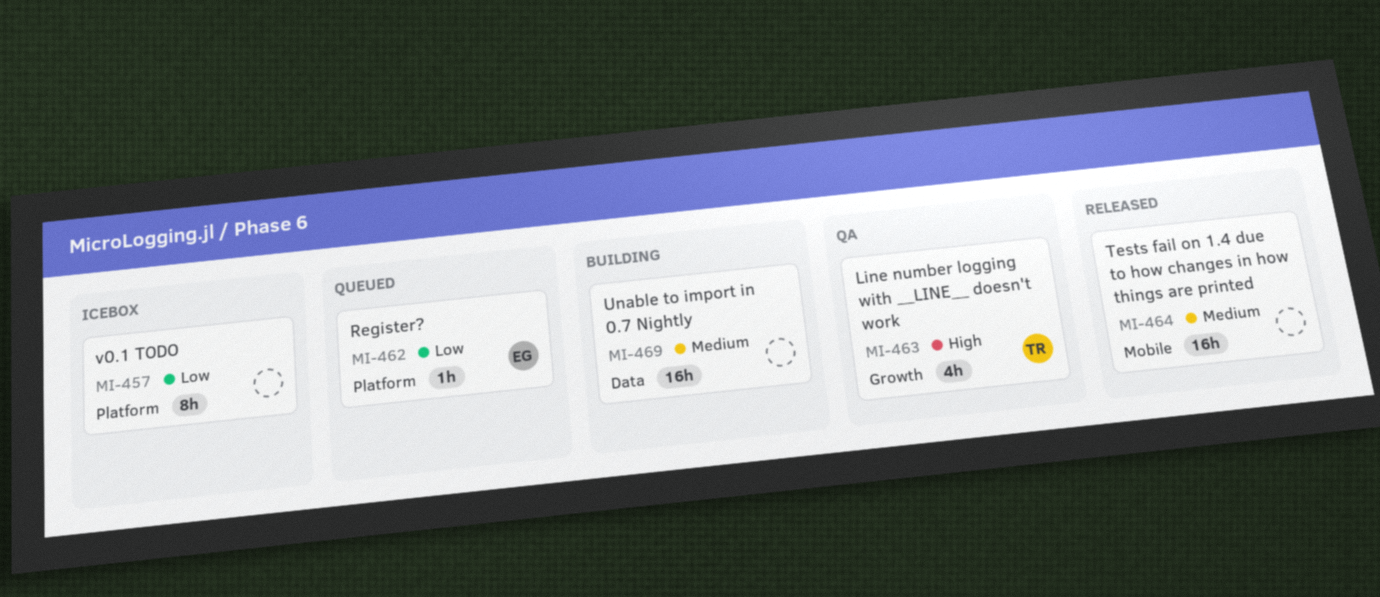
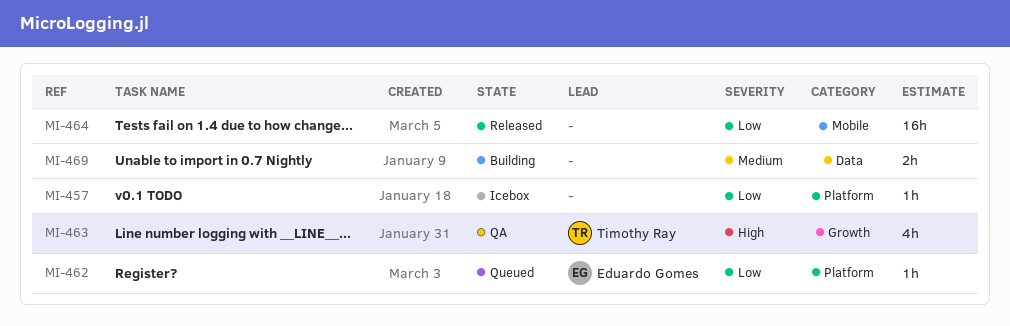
MI-457, estimate: 8h -> 1h
MI-464, priority: Medium -> Low
MI-469, estimate: 16h -> 2h

